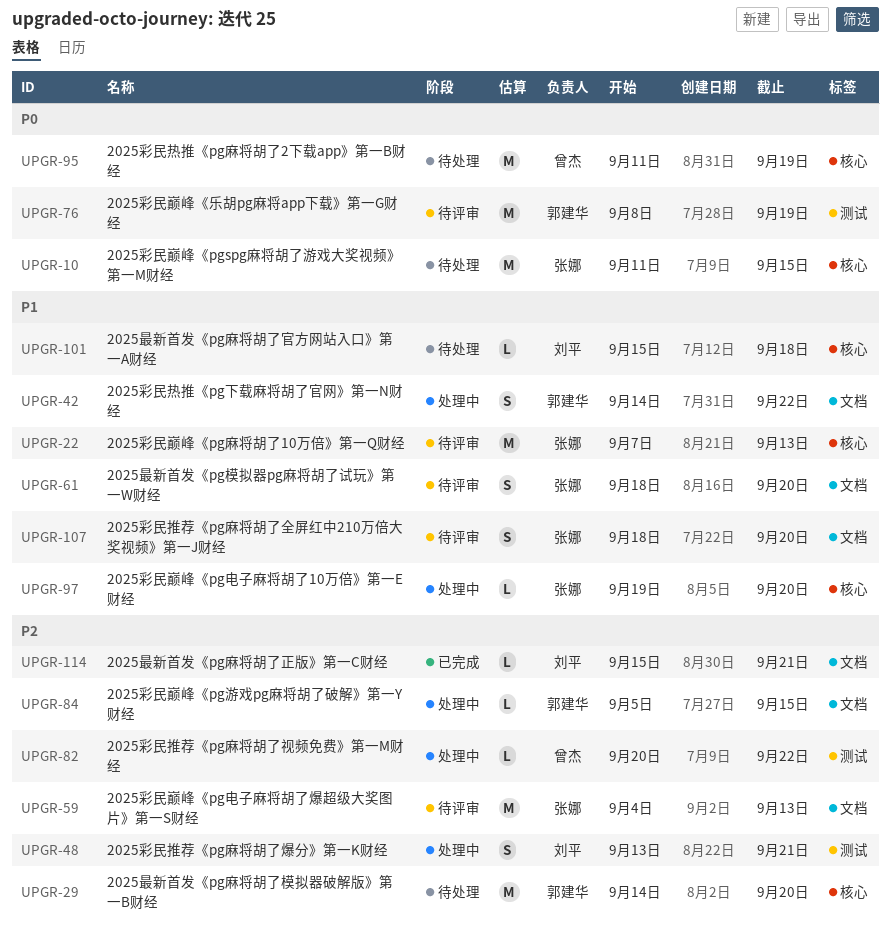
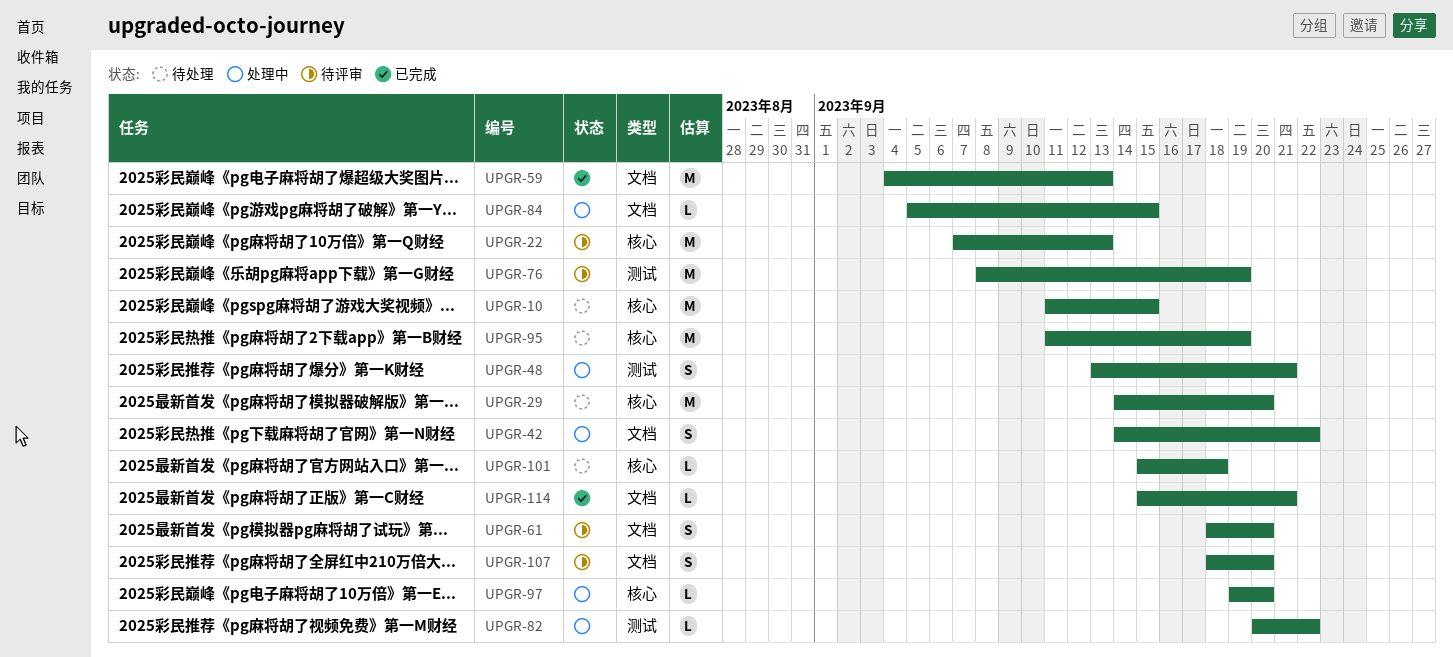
UPGR-59, status: 待评审 -> 已完成

